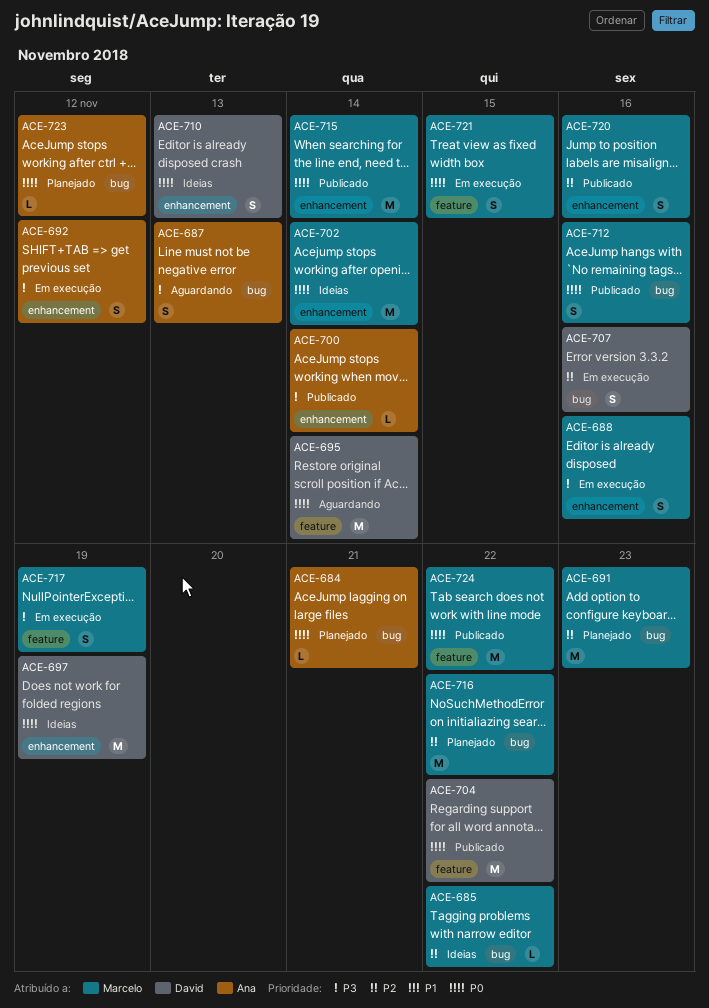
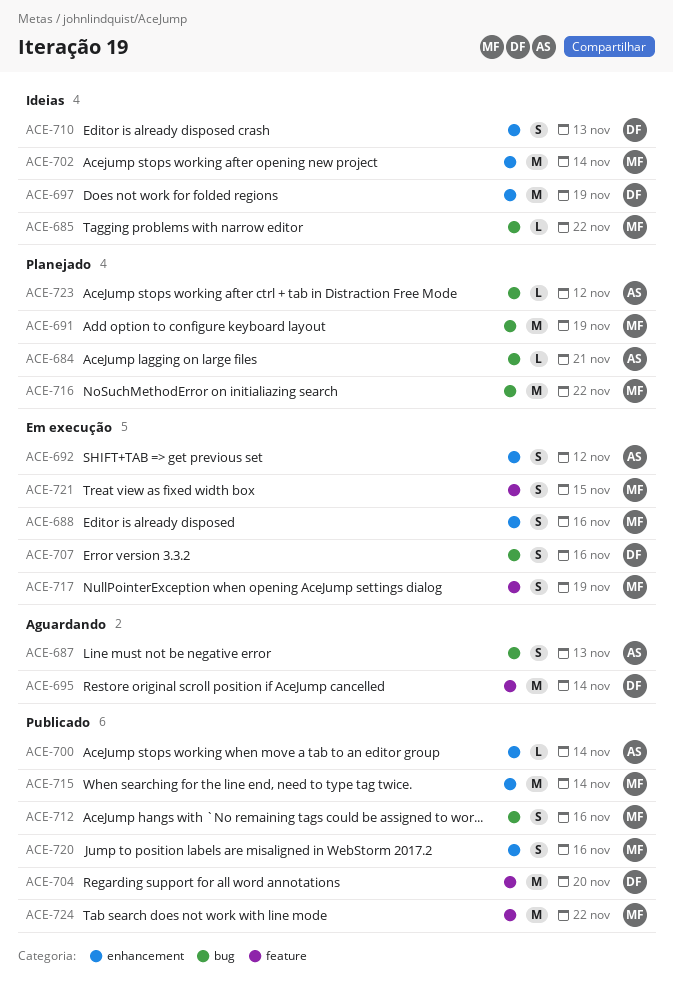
ACE-691, due: Nov 23 -> Nov 19
ACE-704, due: Nov 22 -> Nov 20

